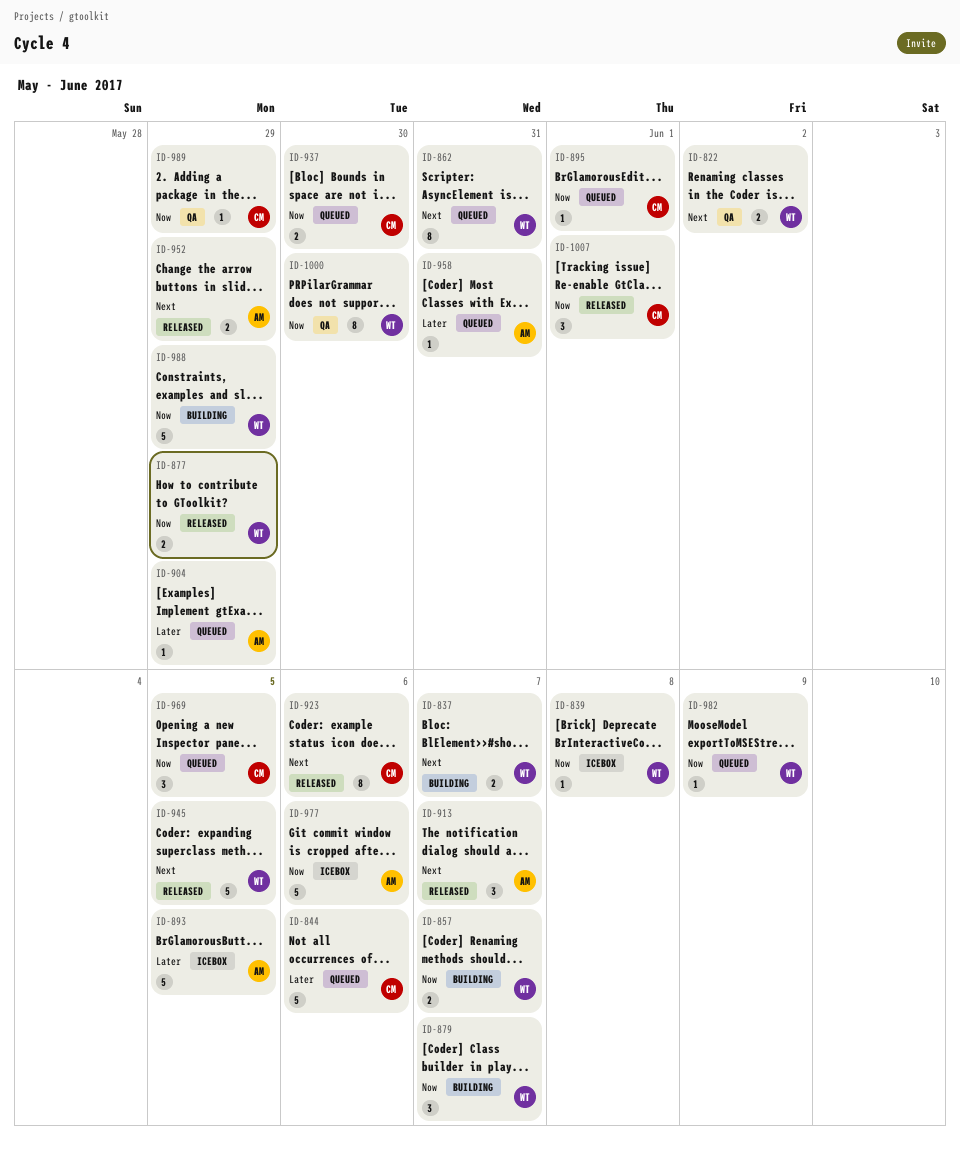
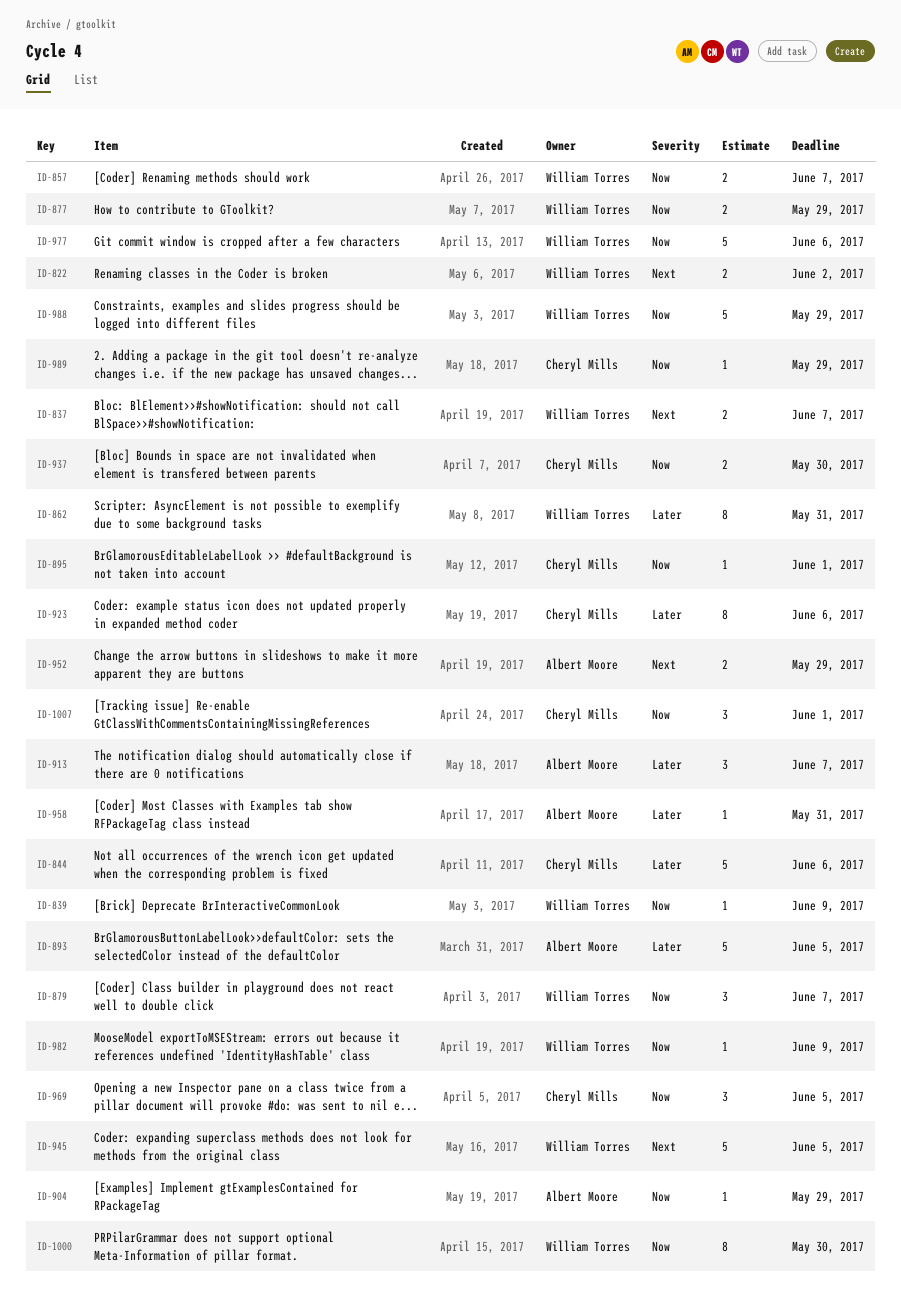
ID-839, due: Jun 8 -> Jun 9
ID-862, priority: Next -> Later
ID-904, priority: Later -> Now
ID-913, priority: Next -> Later
ID-923, priority: Next -> Later
ID-977, owner: Albert Moore -> William Torres

